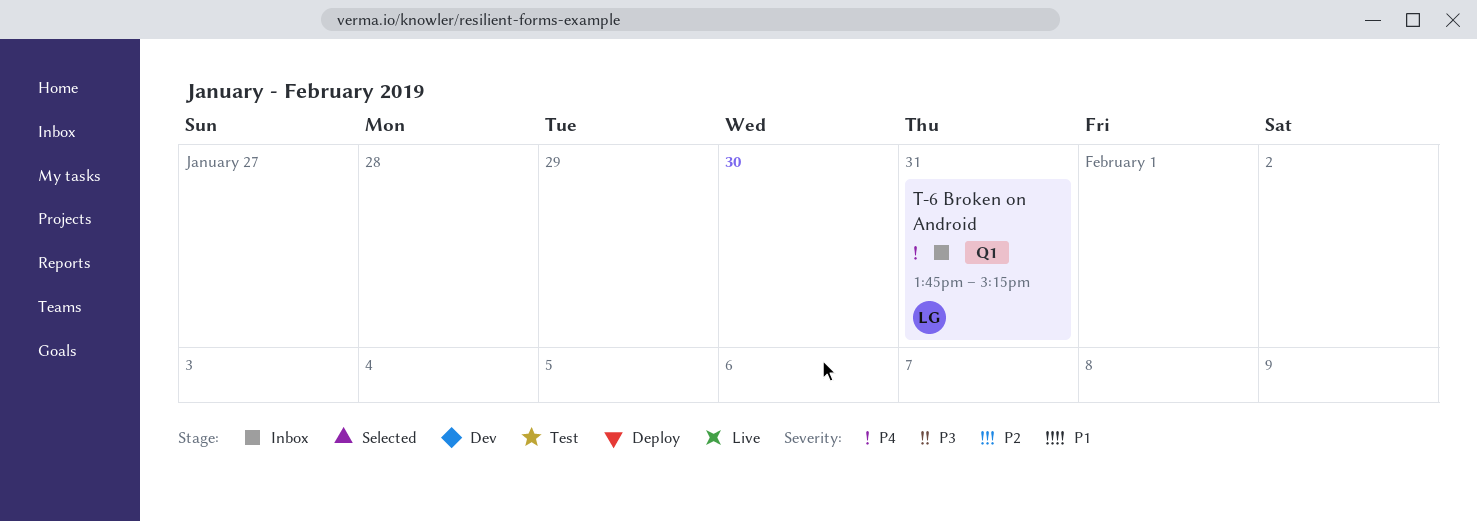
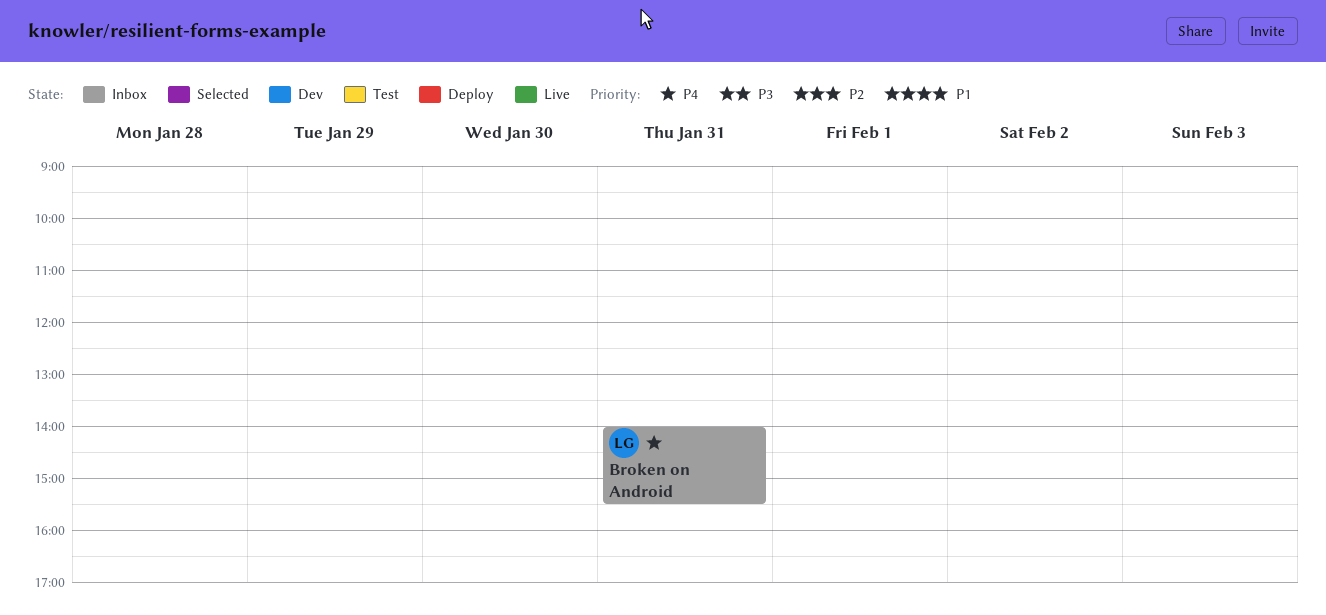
Broken on Android, begins: 13:45 -> 14:00
Broken on Android, ends: 15:15 -> 15:30

